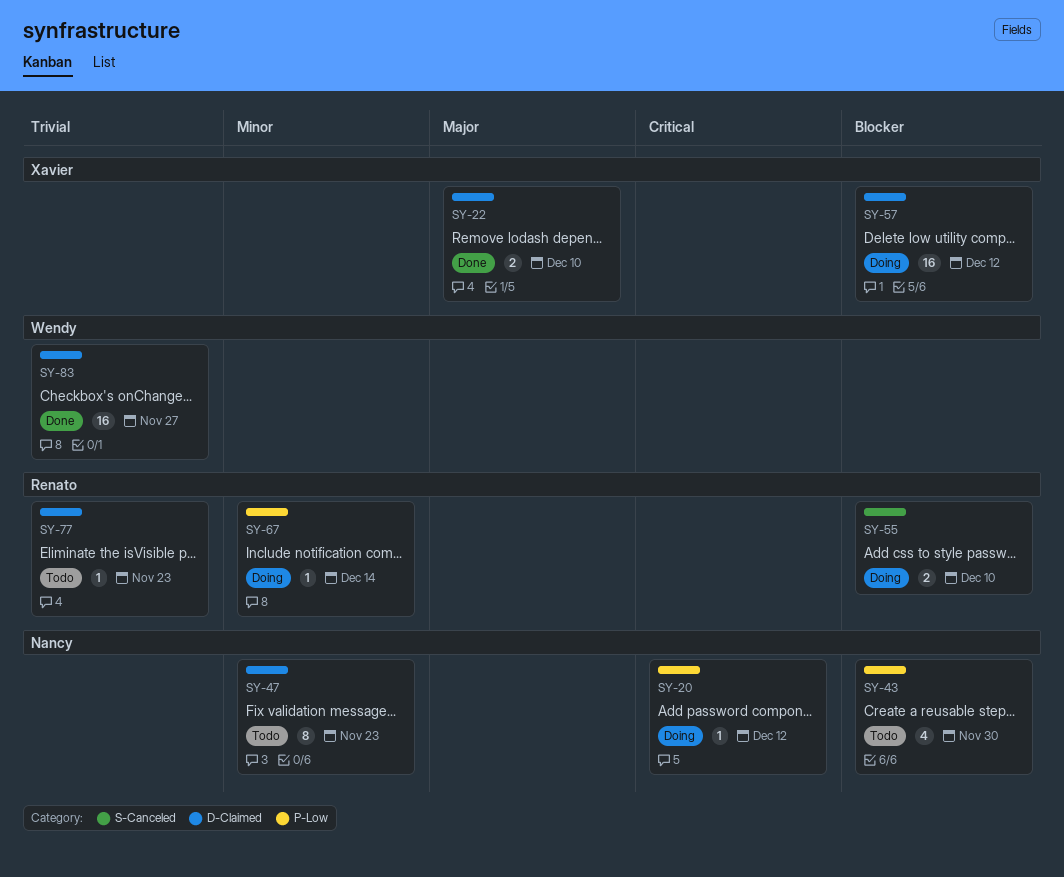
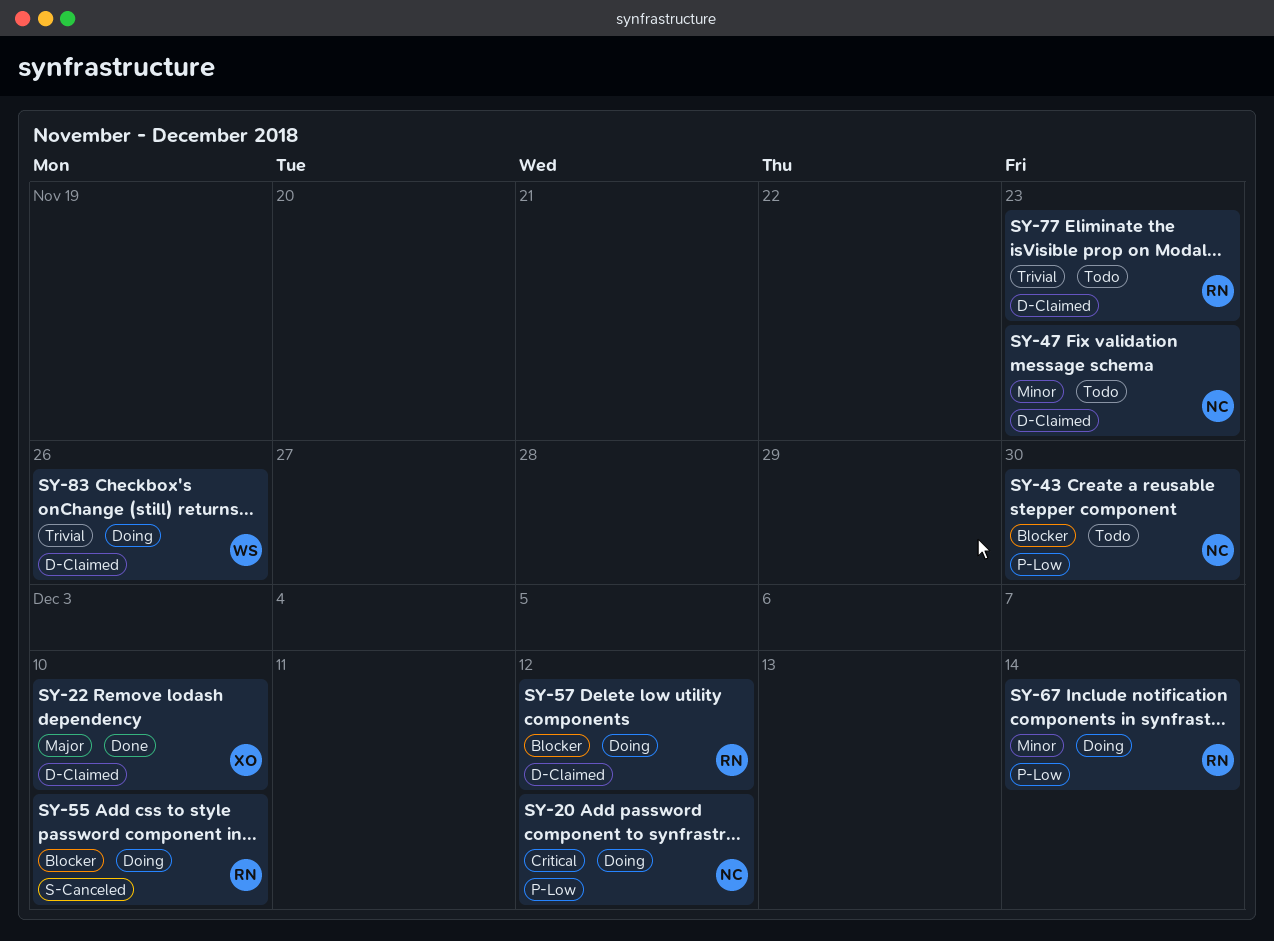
SY-57, owner: Xavier -> Renato
SY-83, status: Done -> Doing
SY-83, due: Nov 27 -> Nov 26

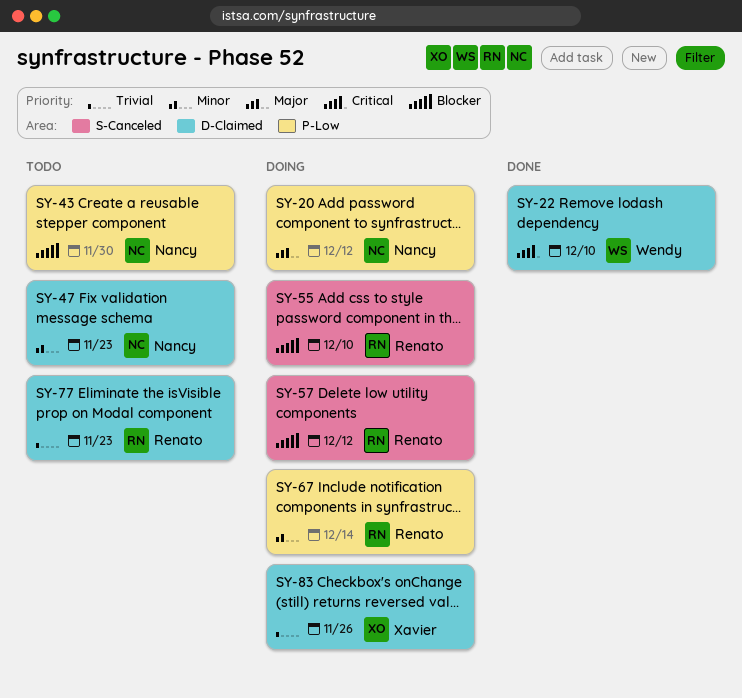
SY-20, priority: Critical -> Major
SY-22, owner: Xavier -> Wendy
SY-22, priority: Major -> Critical
SY-57, label: D-Claimed -> S-Canceled
SY-83, owner: Wendy -> Xavier

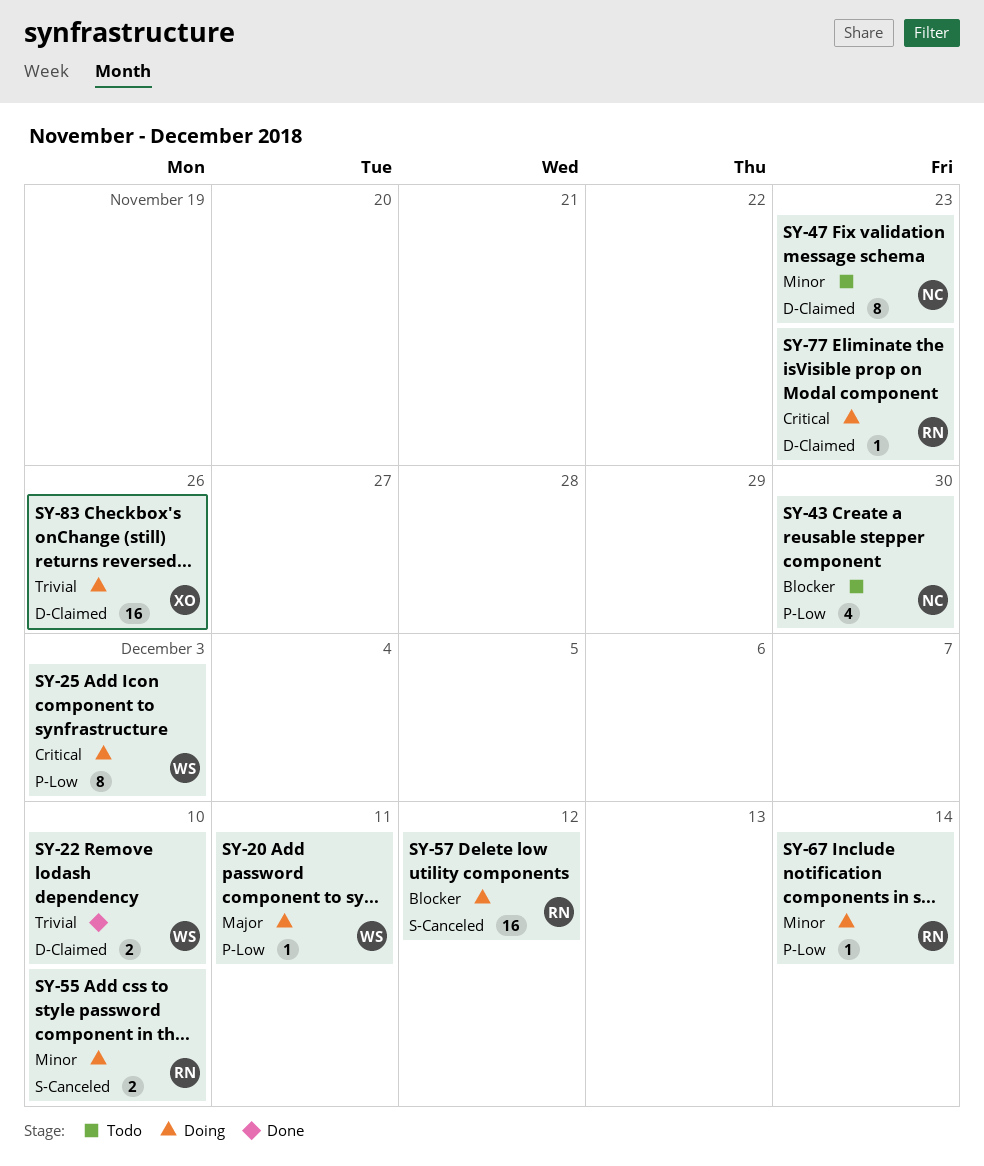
SY-20, owner: Nancy -> Wendy
SY-20, due: Dec 12 -> Dec 11
SY-22, priority: Critical -> Trivial
SY-25: none -> present
SY-55, priority: Blocker -> Minor
SY-77, status: Todo -> Doing
SY-77, priority: Trivial -> Critical

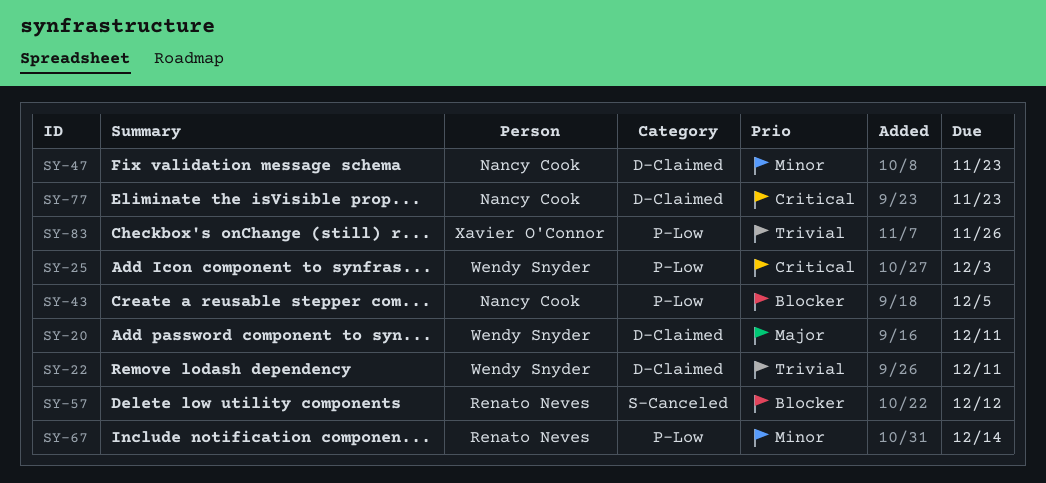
SY-20, label: P-Low -> D-Claimed
SY-22, due: Dec 10 -> Dec 11
SY-43, due: Nov 30 -> Dec 5
SY-55: present -> none
SY-77, owner: Renato Neves -> Nancy Cook
SY-83, label: D-Claimed -> P-Low

